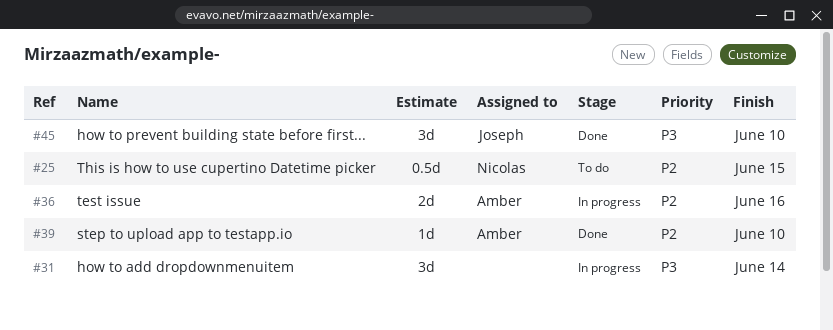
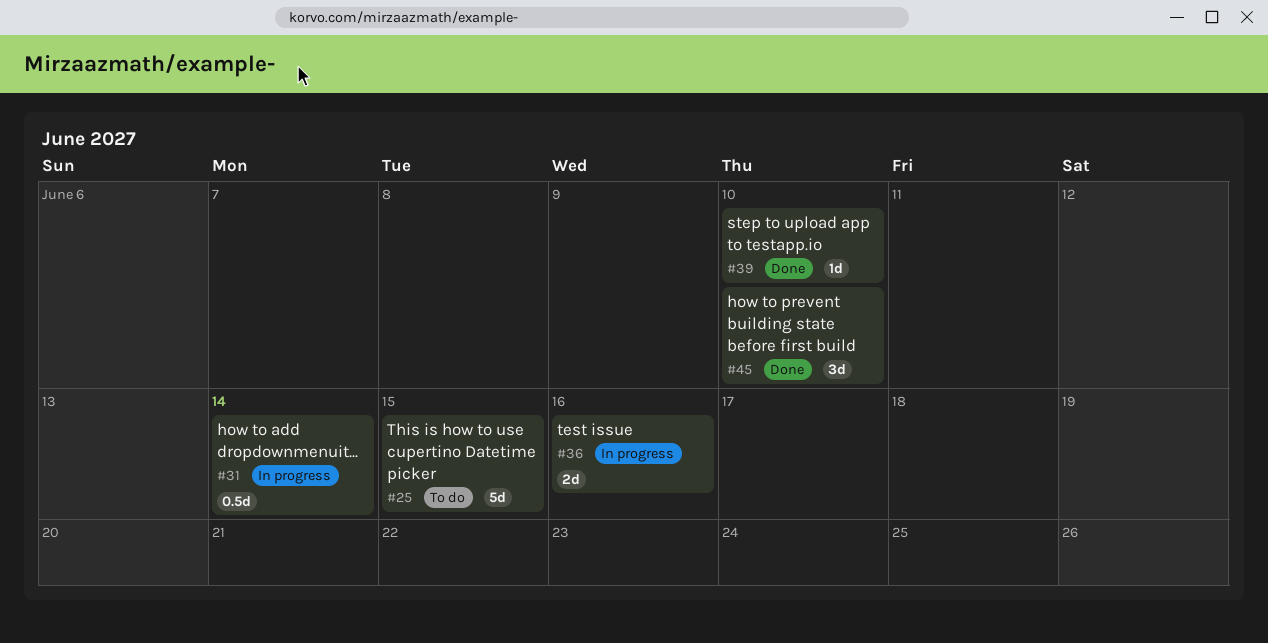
#25, estimate: 0.5d -> 5d
#31, estimate: 3d -> 0.5d

